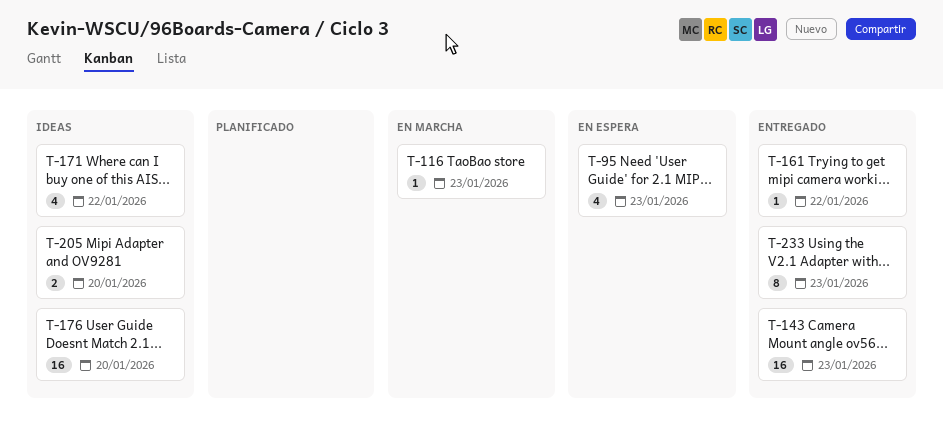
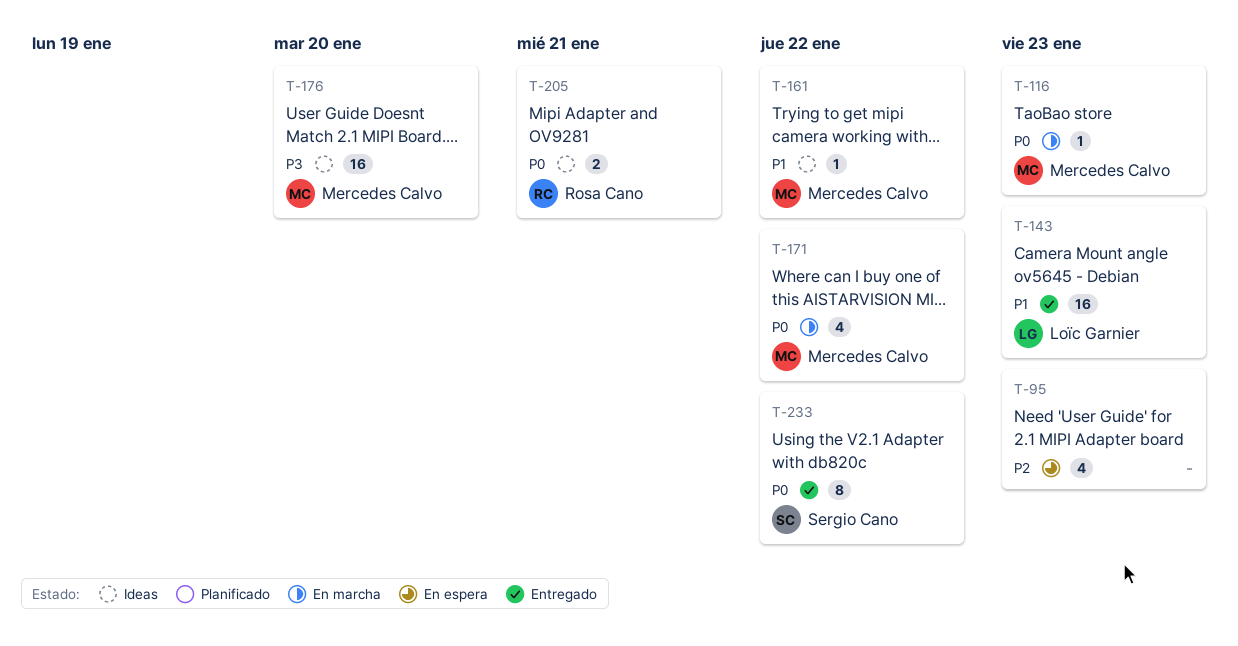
T-161, status: Entregado -> Ideas
T-171, status: Ideas -> En marcha
T-205, due: Jan 20 -> Jan 21
T-233, due: Jan 23 -> Jan 22

